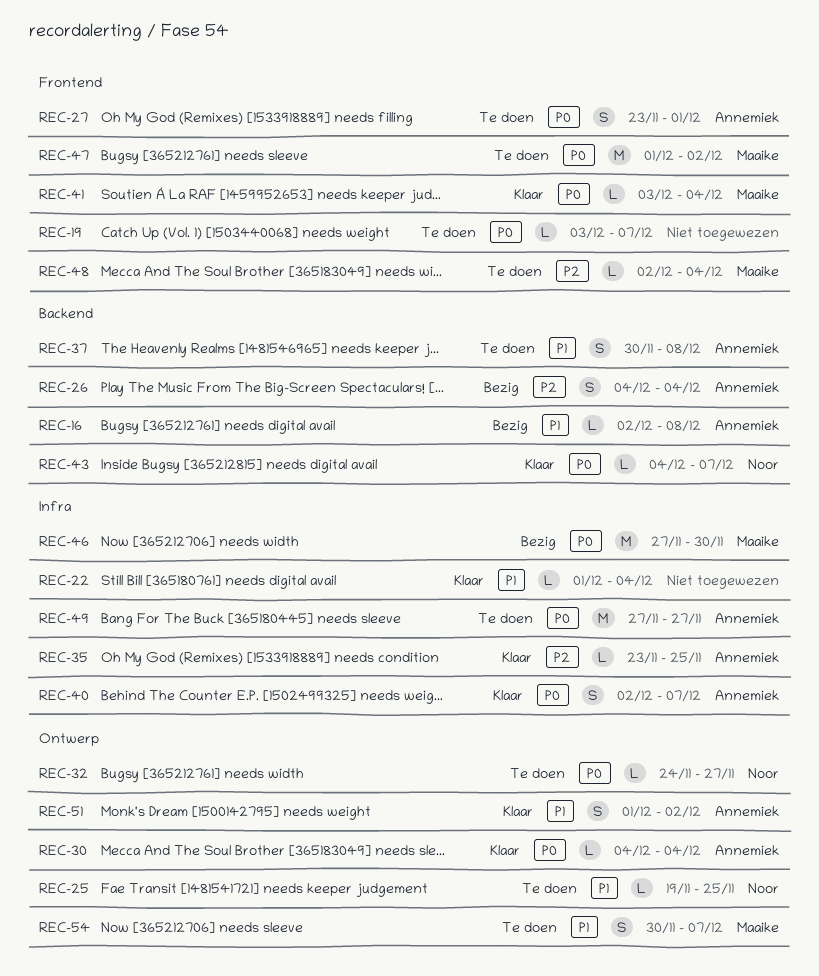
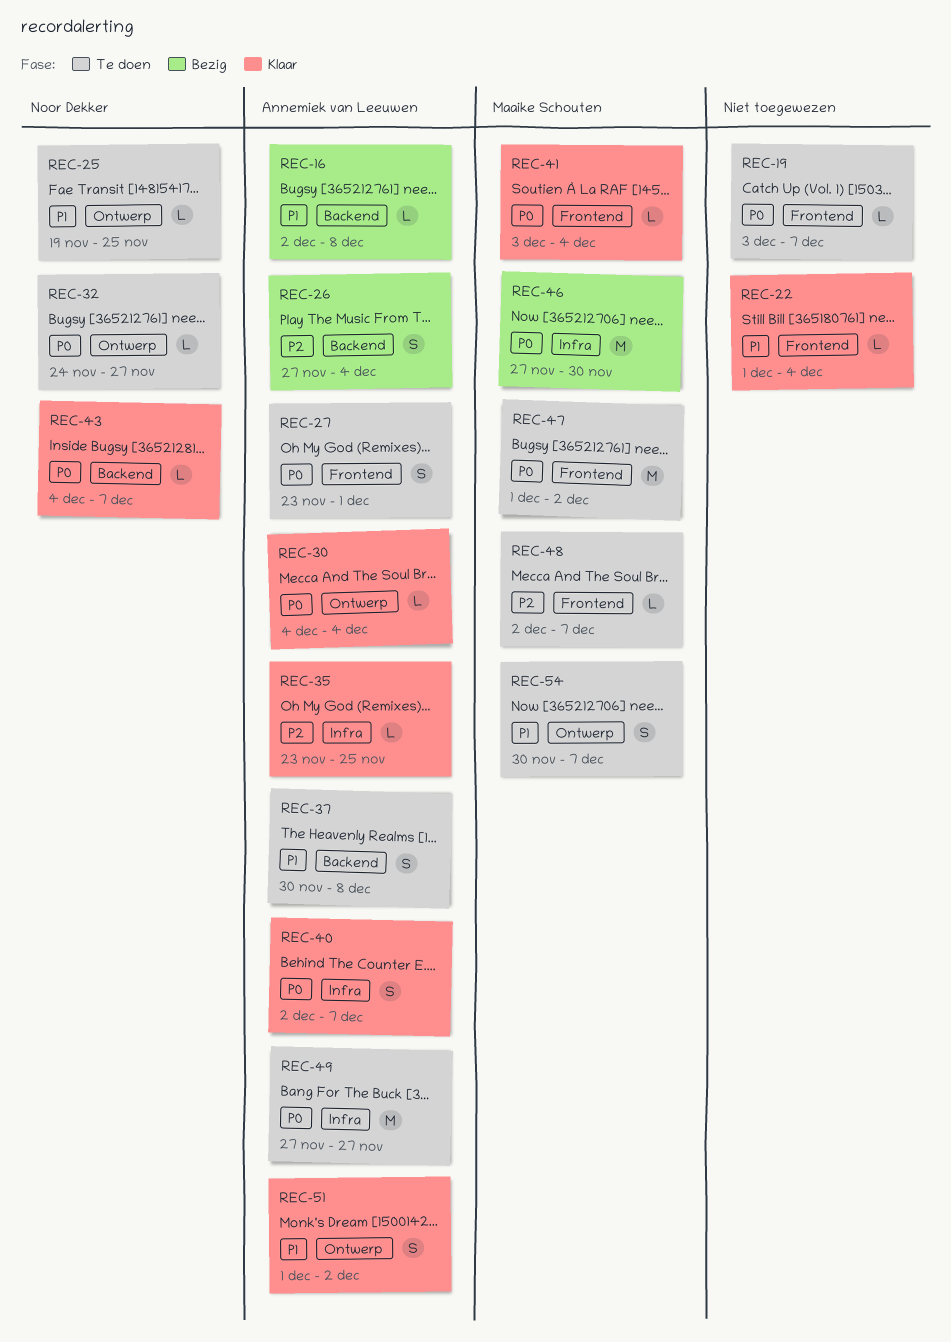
REC-22, label: Infra -> Frontend
REC-26, start: Dec 4 -> Nov 27
REC-48, due: Dec 4 -> Dec 7

